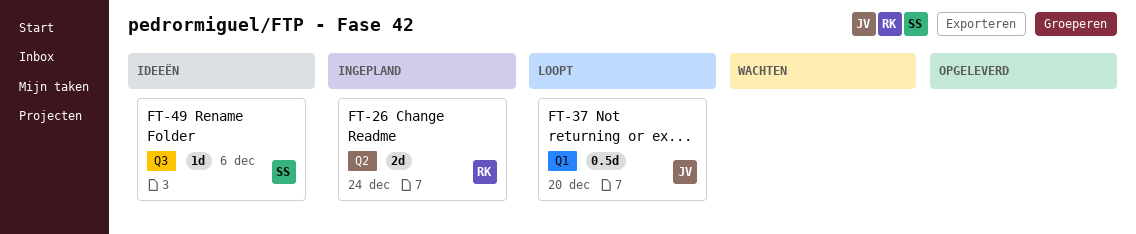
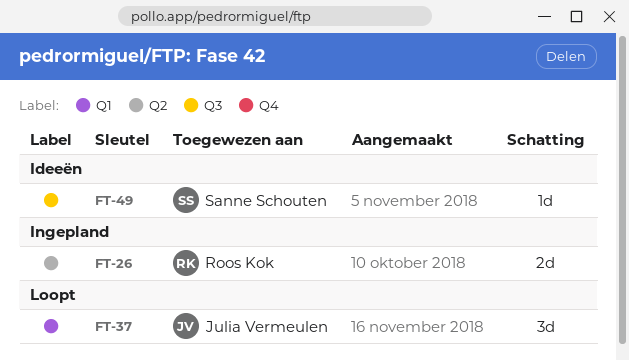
FT-37, estimate: 0.5d -> 3d

